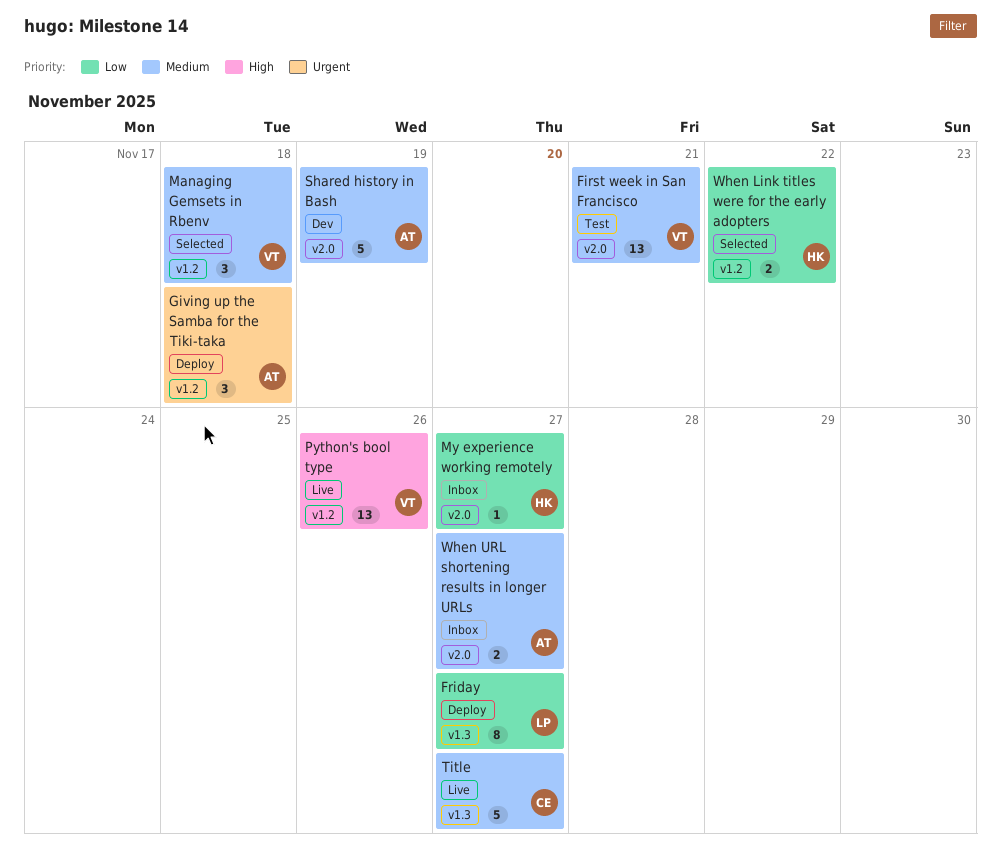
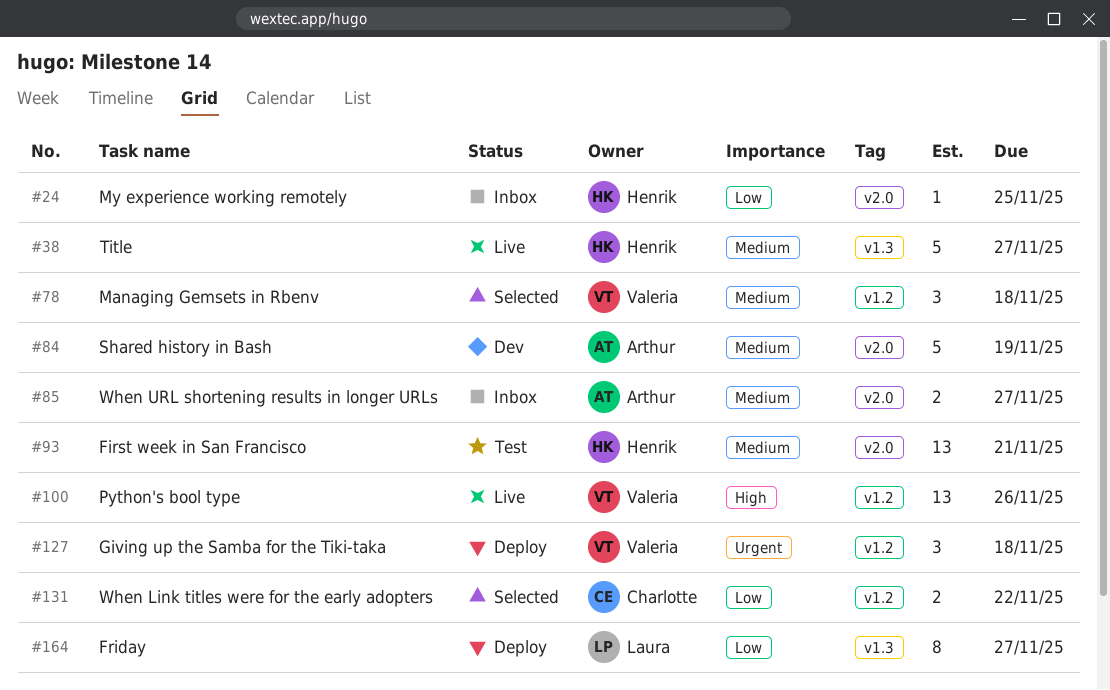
First week in San Francisco, owner: Valeria -> Henrik
Giving up the Samba for the Tiki-taka, owner: Arthur -> Valeria
My experience working remotely, due: Nov 27 -> Nov 25
Title, owner: Charlotte -> Henrik
When Link titles were for the early adopters, owner: Henrik -> Charlotte

